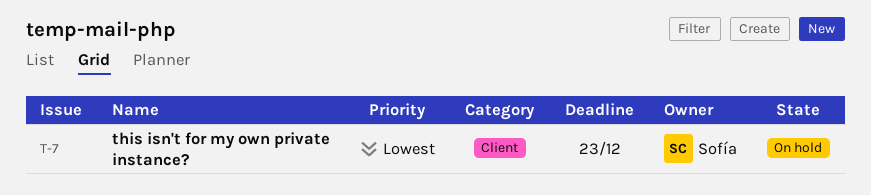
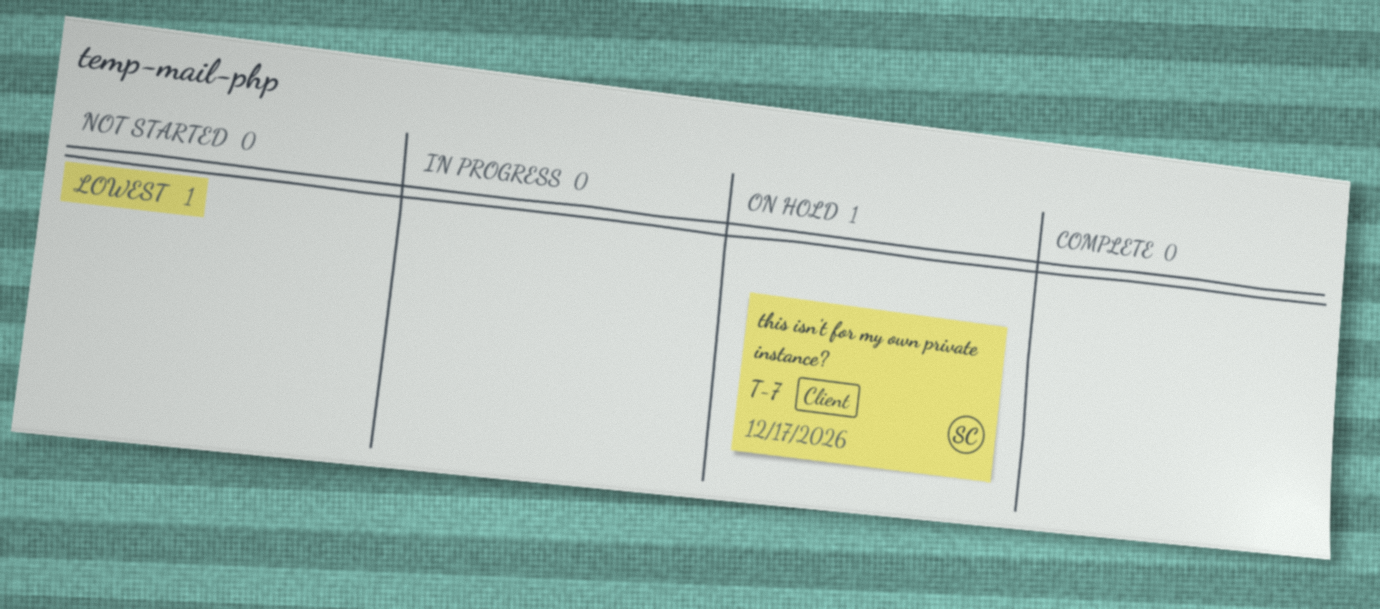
T-7, due: Dec 23 -> Dec 17

